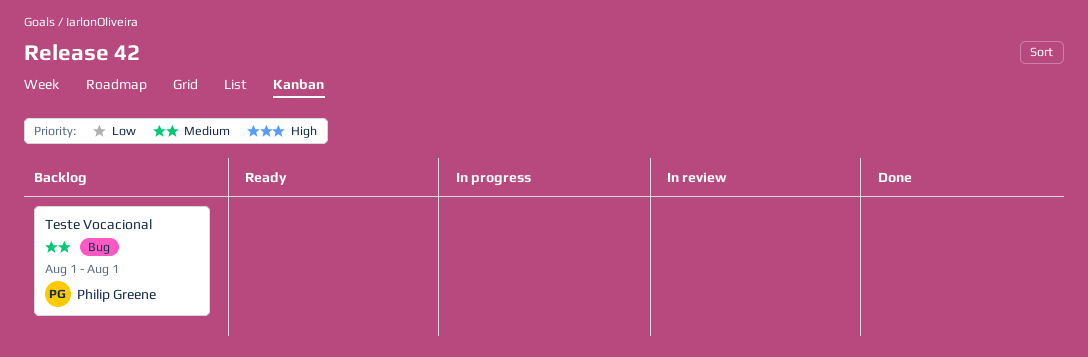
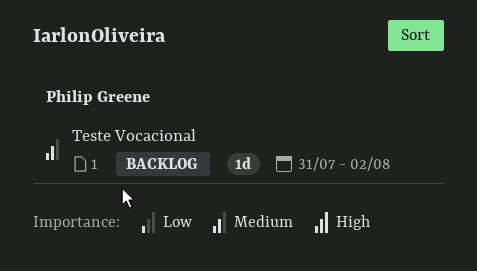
Teste Vocacional, start: Aug 1 -> Jul 31
Teste Vocacional, due: Aug 1 -> Aug 2

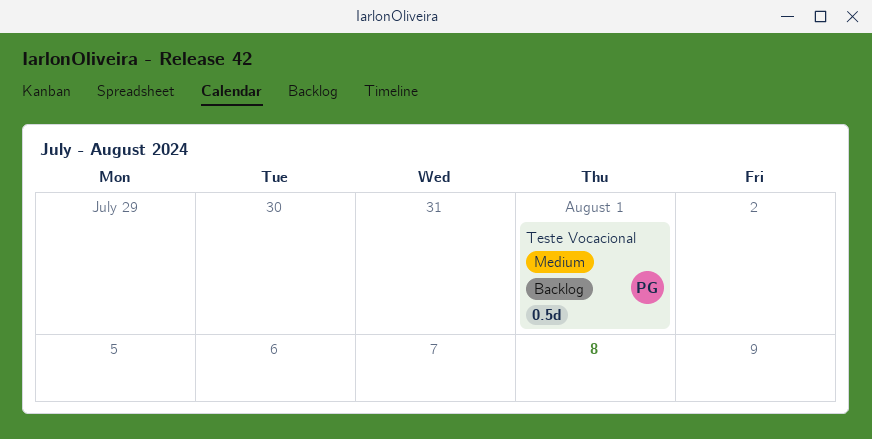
Teste Vocacional, estimate: 1d -> 0.5d
Teste Vocacional, due: Aug 2 -> Aug 1

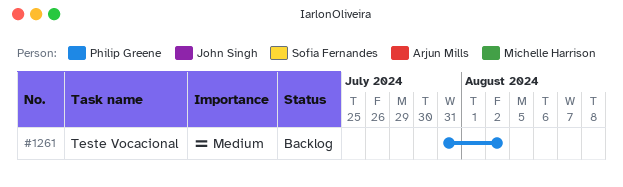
Teste Vocacional, due: Aug 1 -> Aug 2

